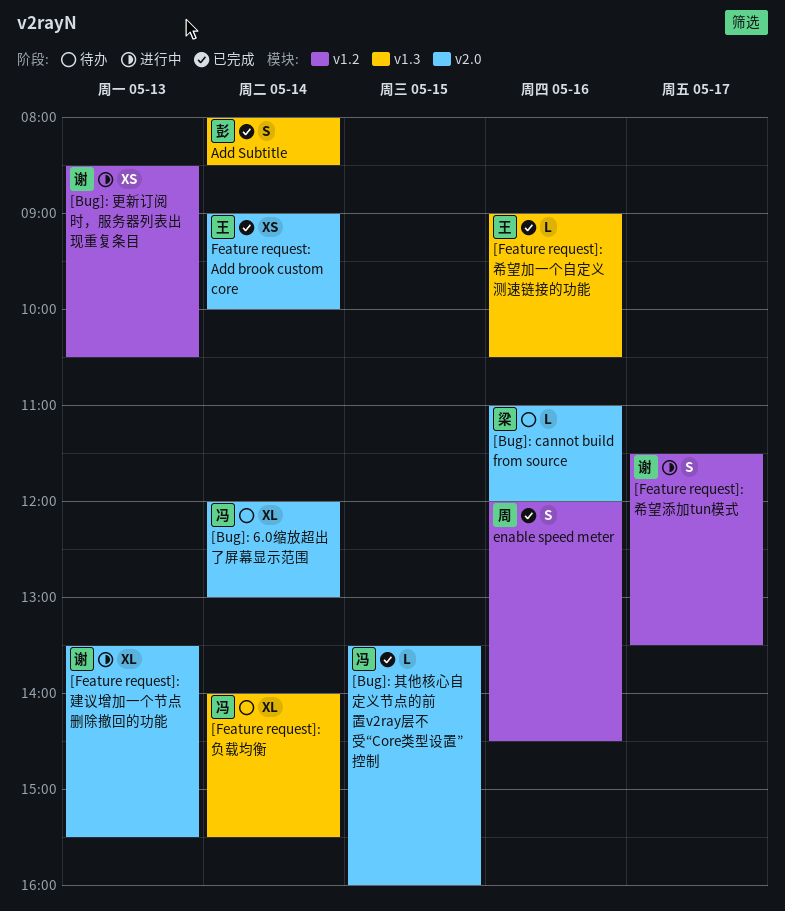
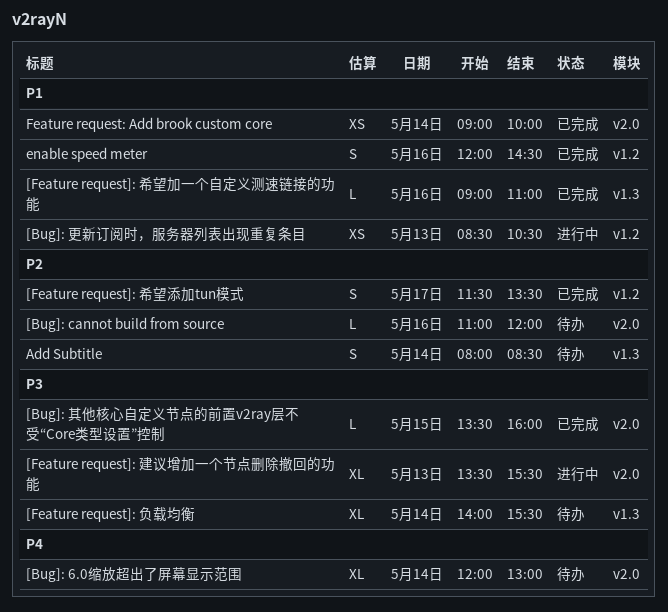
[Feature request]: 希望加一个自定义测速链接的功能, ends: 10:30 -> 11:00
[Feature request]: 希望添加tun模式, status: 进行中 -> 已完成
Add Subtitle, status: 已完成 -> 待办

